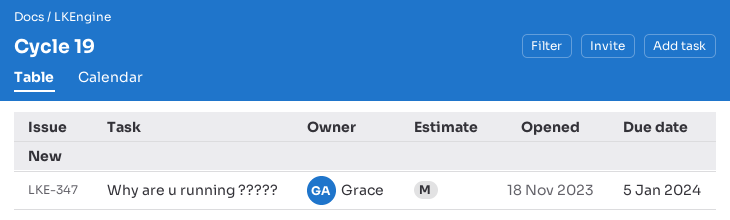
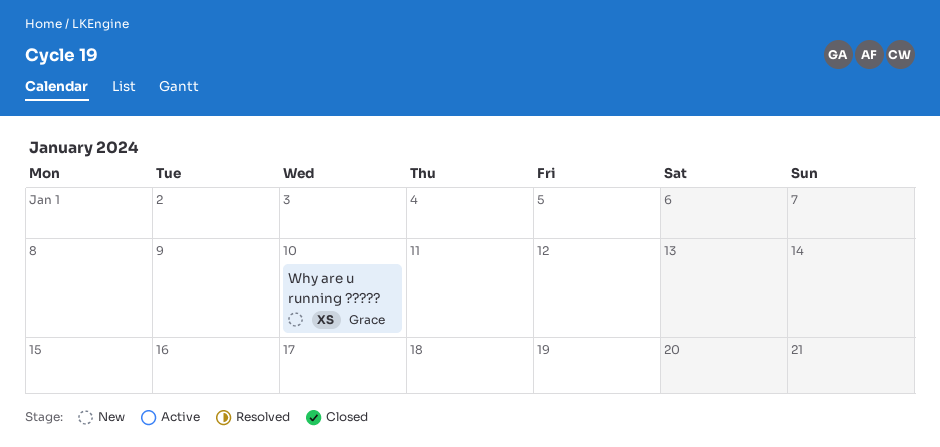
Why are u running ?????, estimate: M -> XS
Why are u running ?????, due: Jan 5 -> Jan 10

